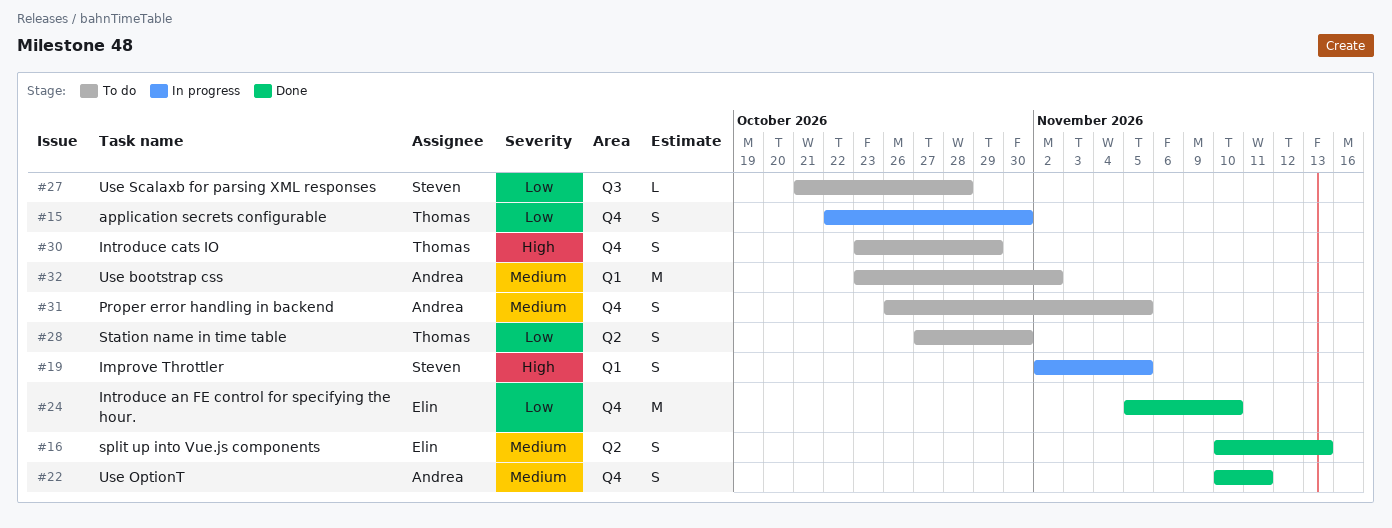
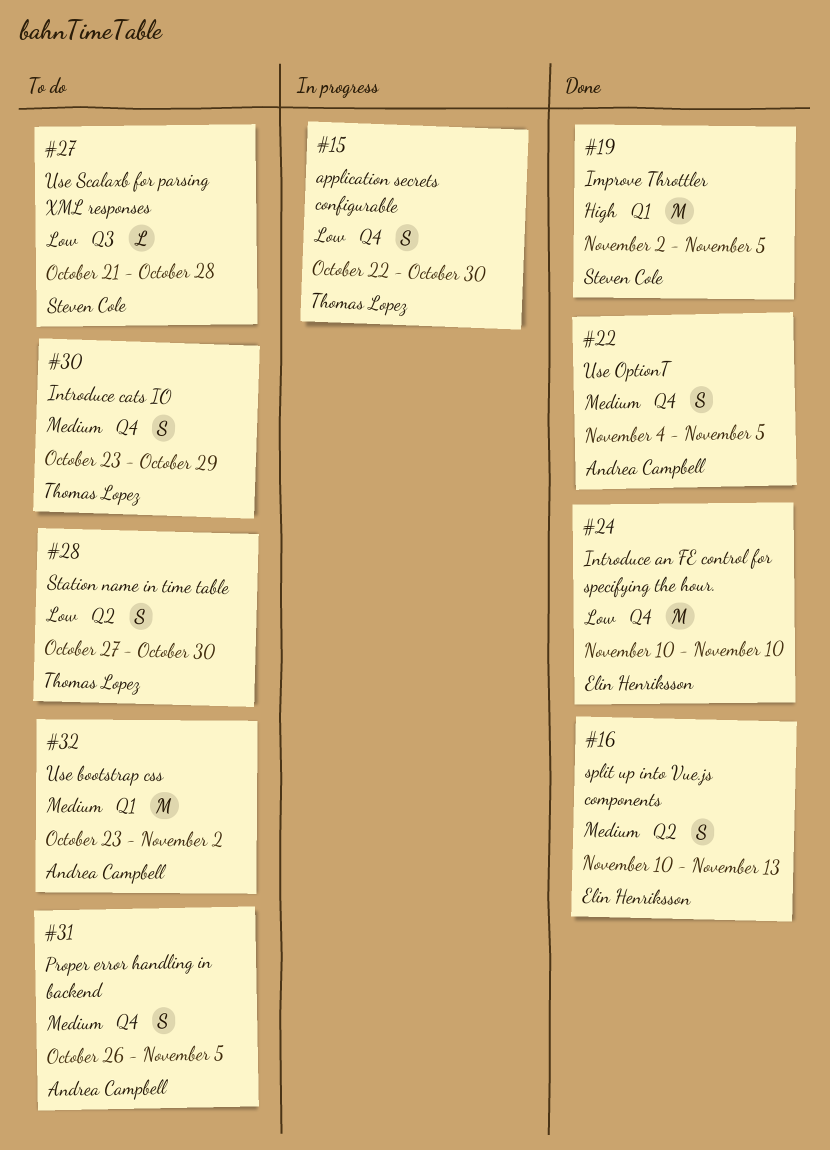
#19, status: In progress -> Done
#19, estimate: S -> M
#22, start: Nov 10 -> Nov 4
#22, due: Nov 11 -> Nov 5
#24, start: Nov 5 -> Nov 10
#30, priority: High -> Medium

